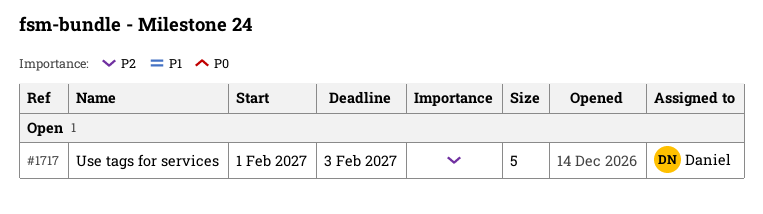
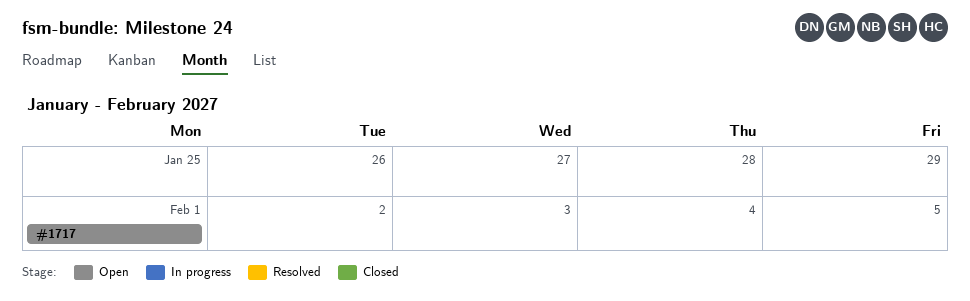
#1717, due: Feb 3 -> Feb 1

